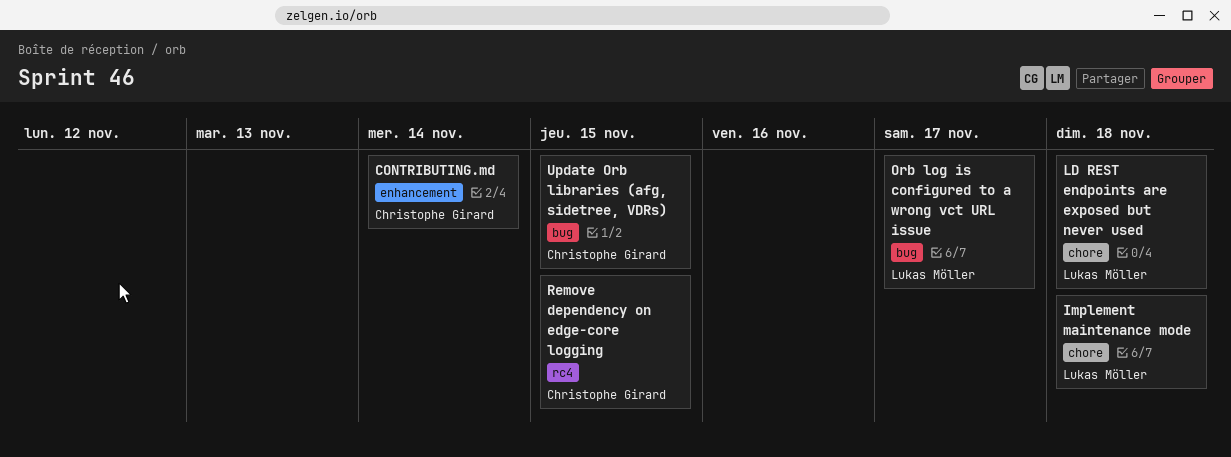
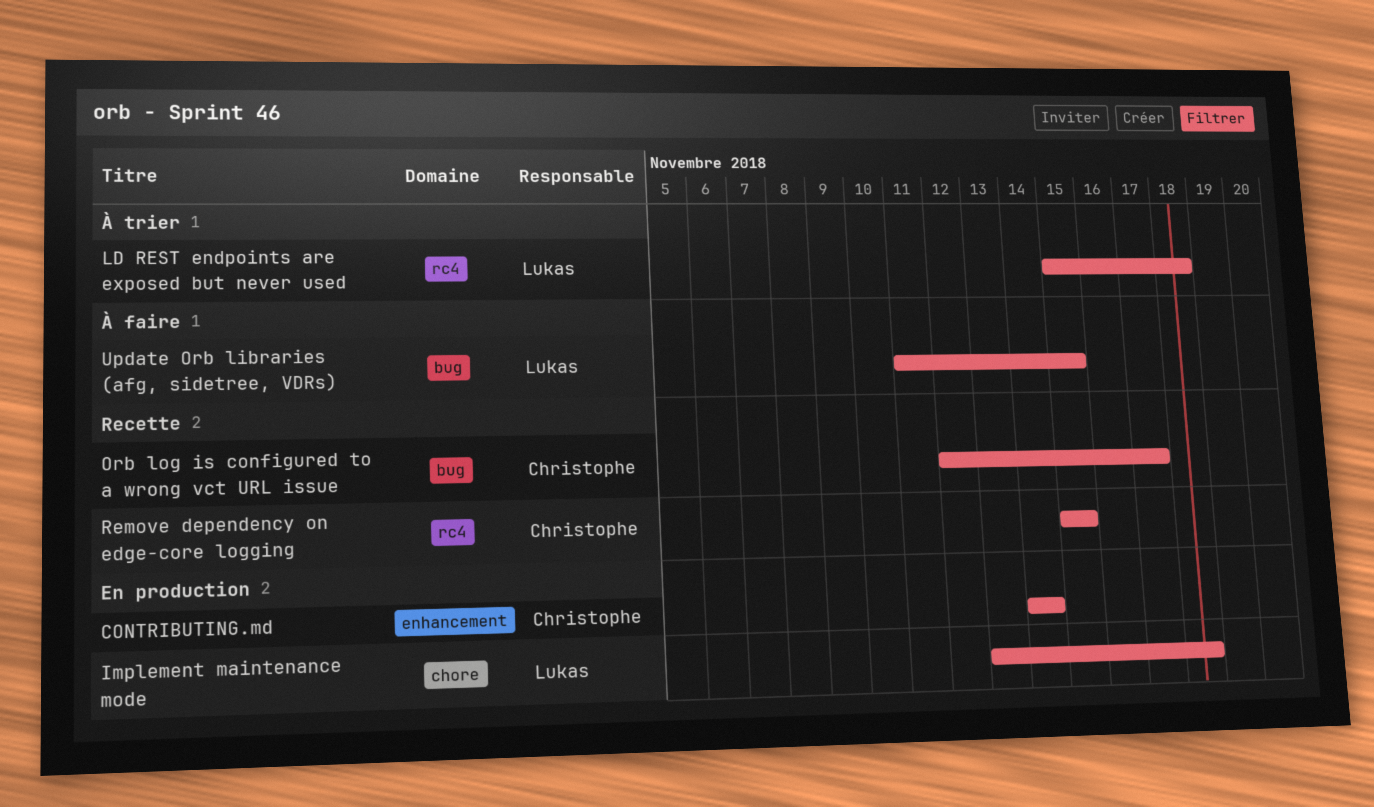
LD REST endpoints are exposed but never used, label: chore -> rc4
Orb log is configured to a wrong vct URL issue, owner: Lukas Möller -> Christophe Girard
Update Orb libraries (afg, sidetree, VDRs), owner: Christophe Girard -> Lukas Möller

